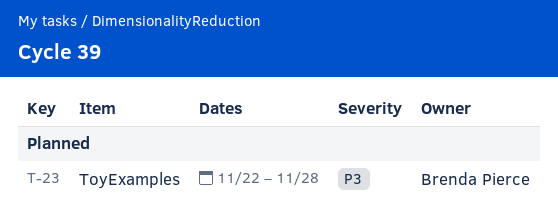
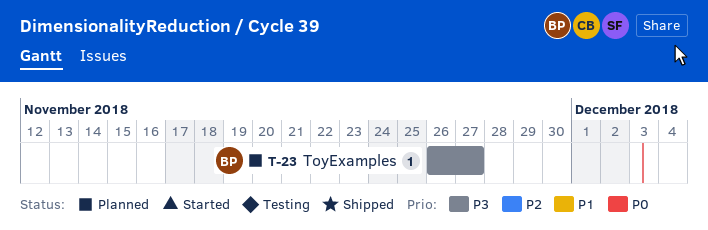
T-23, start: Nov 22 -> Nov 26
T-23, due: Nov 28 -> Nov 27

